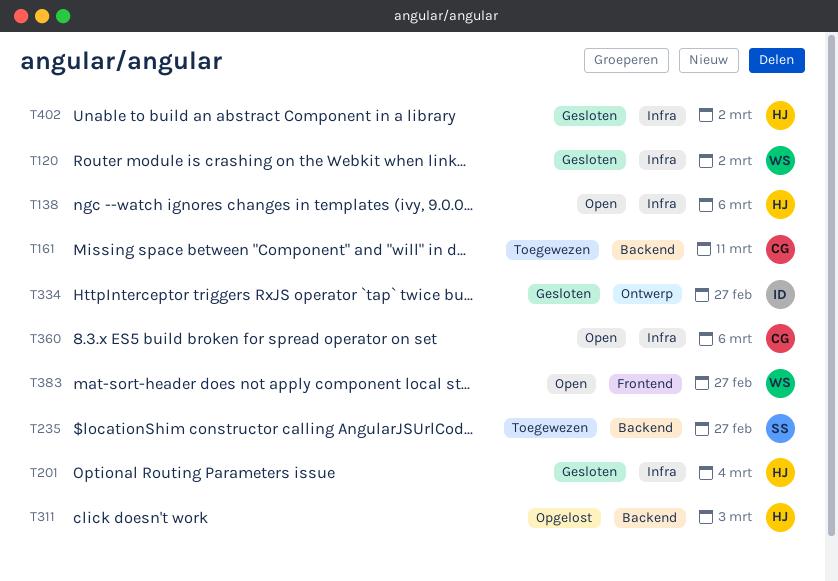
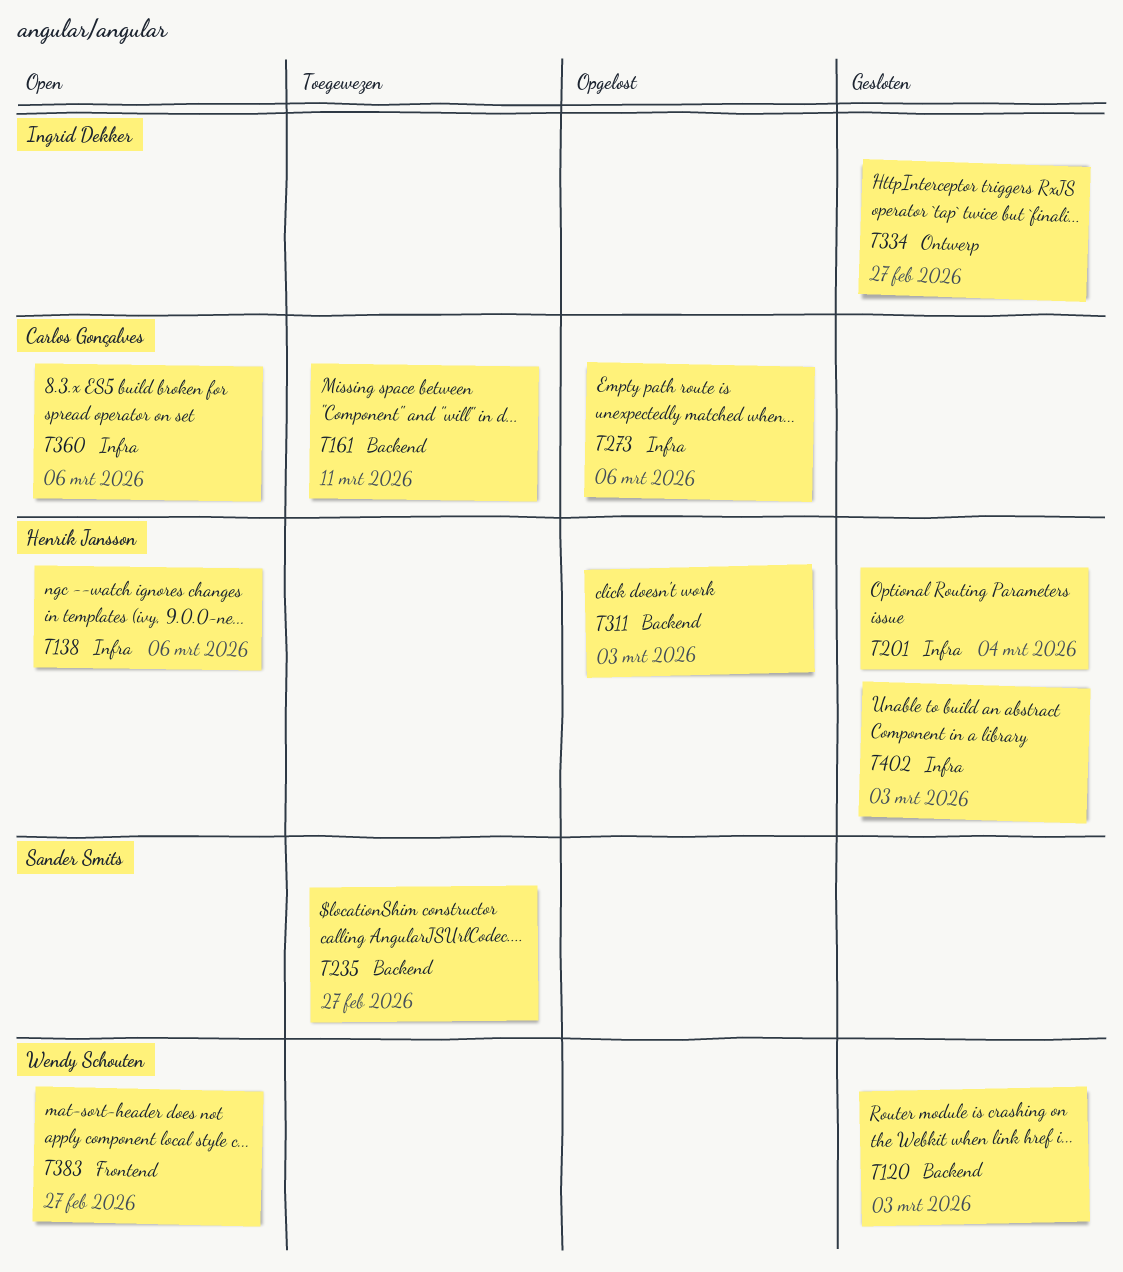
T120, label: Infra -> Backend
T120, due: Mar 2 -> Mar 3
T273: none -> present
T402, due: Mar 2 -> Mar 3

